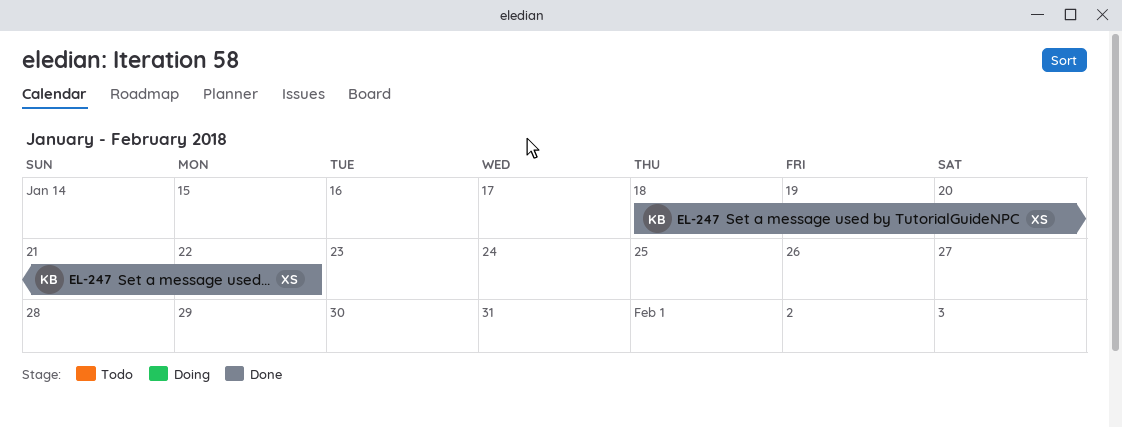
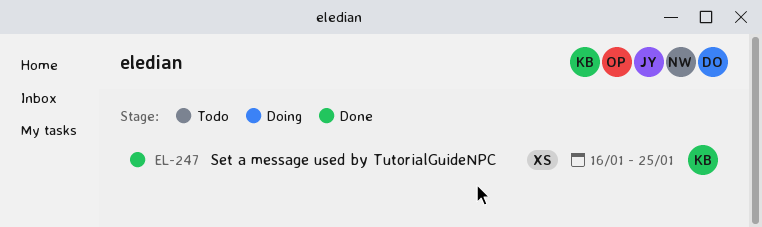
EL-247, start: Jan 18 -> Jan 16
EL-247, due: Jan 22 -> Jan 25

